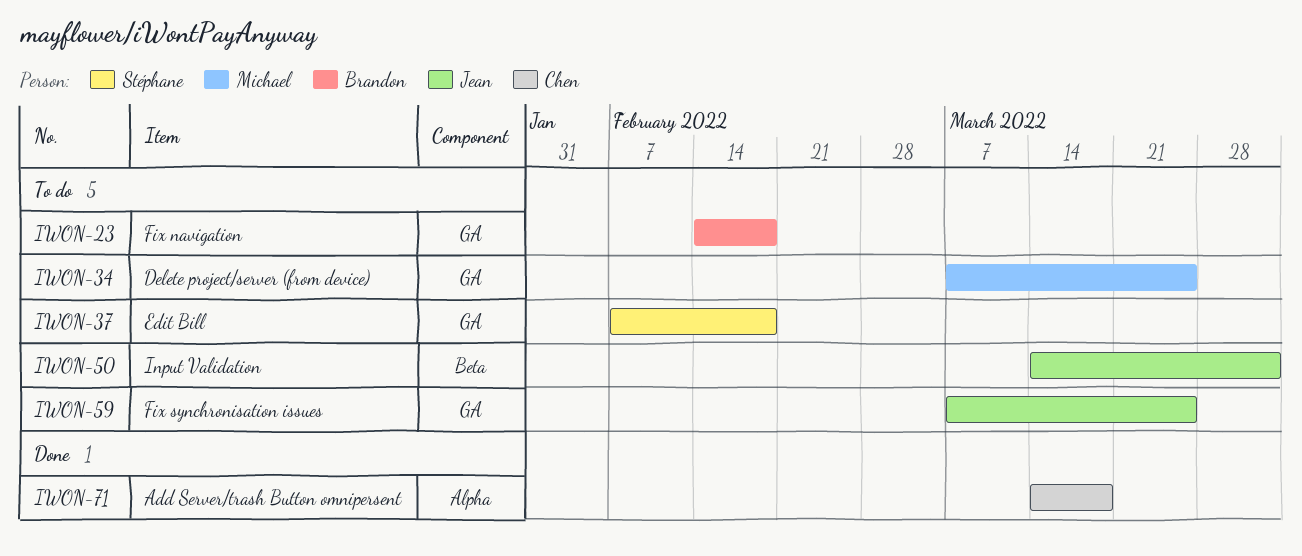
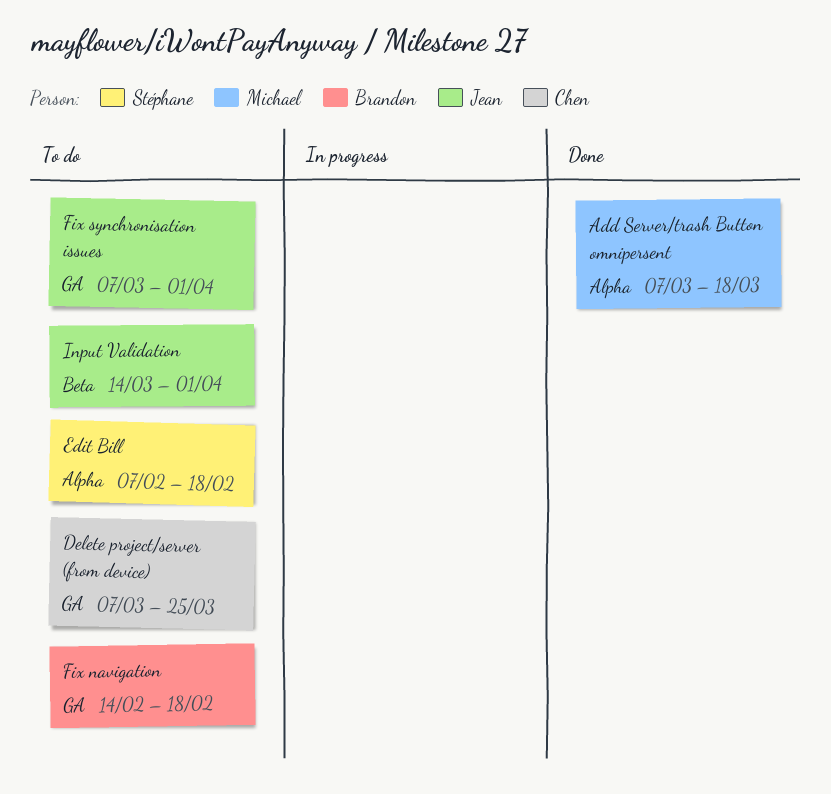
Add Server/trash Button omnipersent, owner: Chen -> Michael
Add Server/trash Button omnipersent, start: Mar 14 -> Mar 7
Delete project/server (from device), owner: Michael -> Chen
Edit Bill, label: GA -> Alpha
Fix synchronisation issues, due: Mar 25 -> Apr 1

